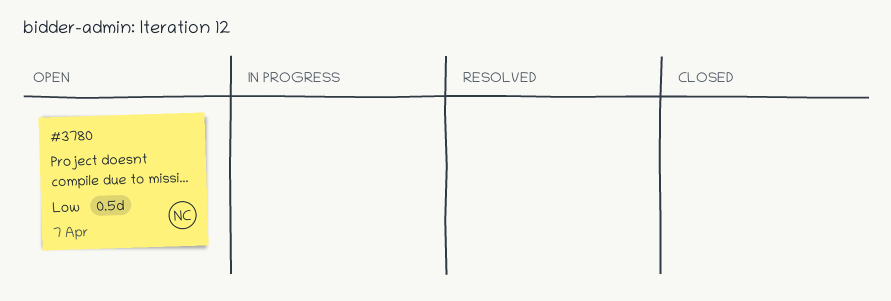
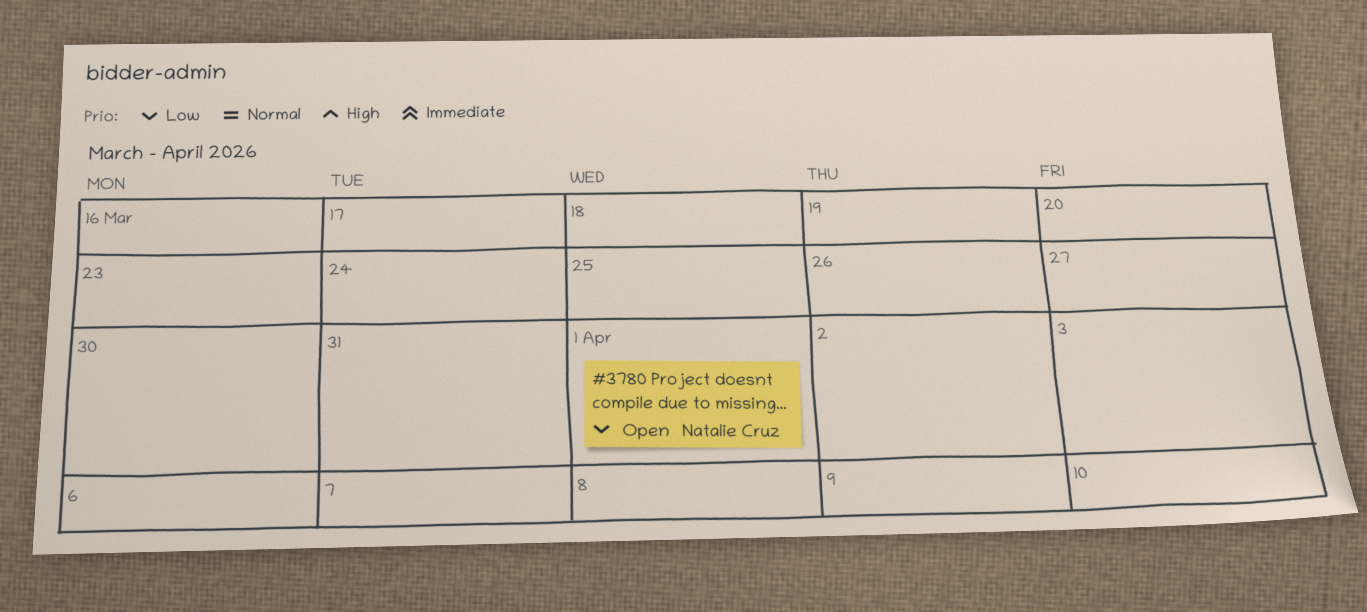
#3780, due: Apr 7 -> Apr 1

